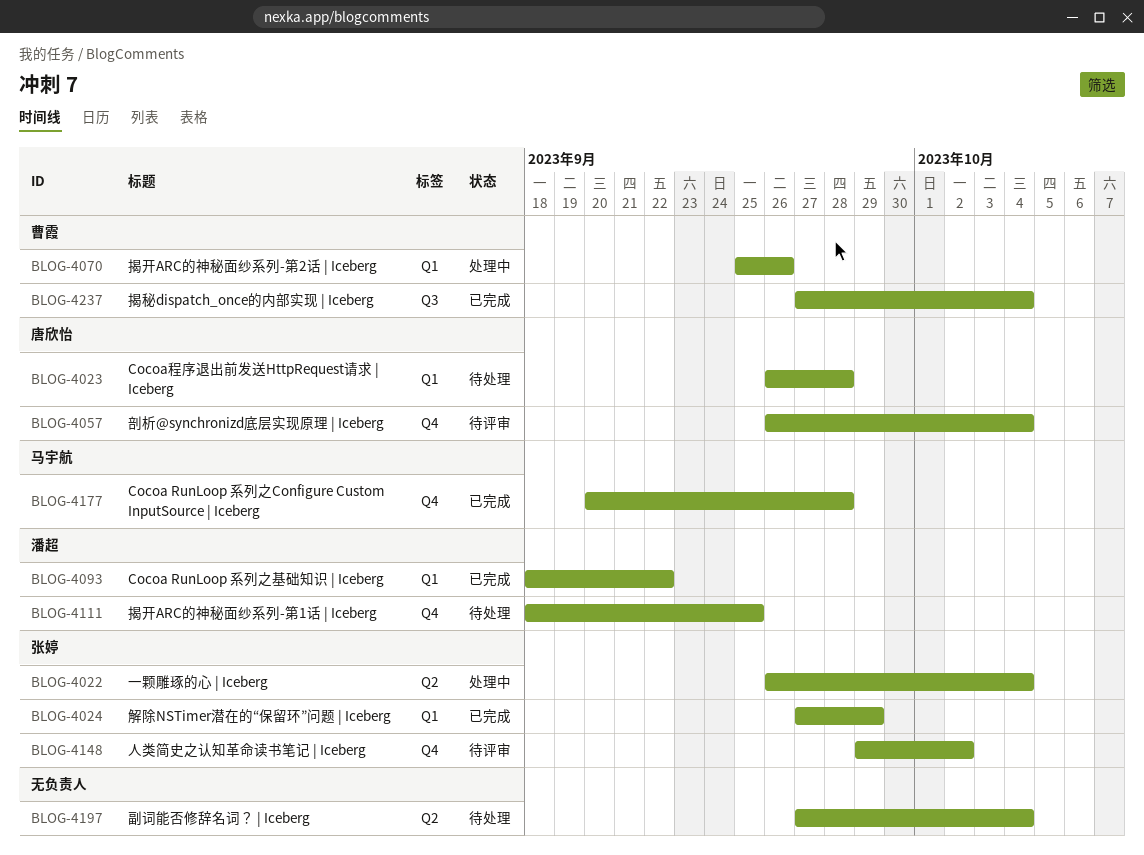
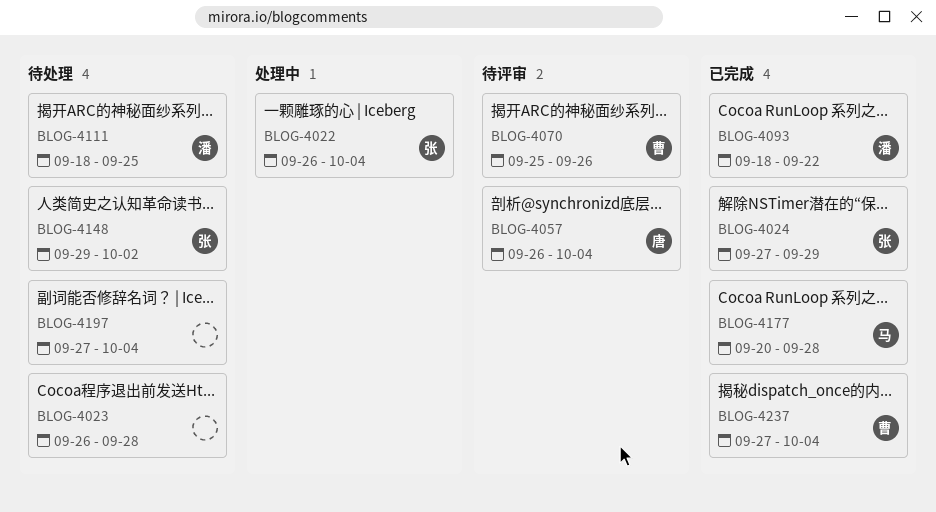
BLOG-4023, owner: 唐欣怡 -> none
BLOG-4070, status: 处理中 -> 待评审
BLOG-4148, status: 待评审 -> 待处理

